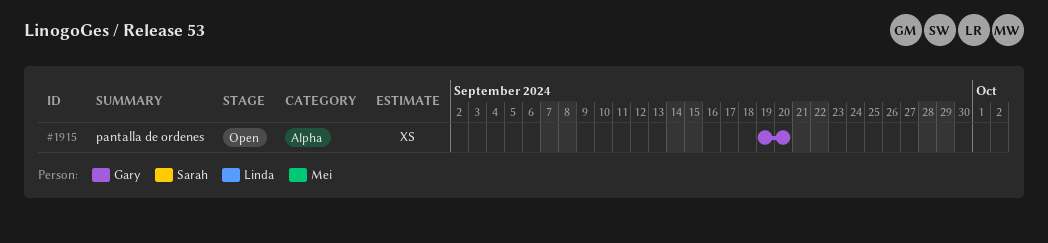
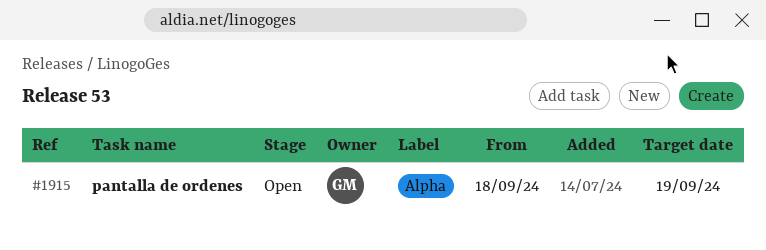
#1915, start: Sep 19 -> Sep 18
#1915, due: Sep 20 -> Sep 19

